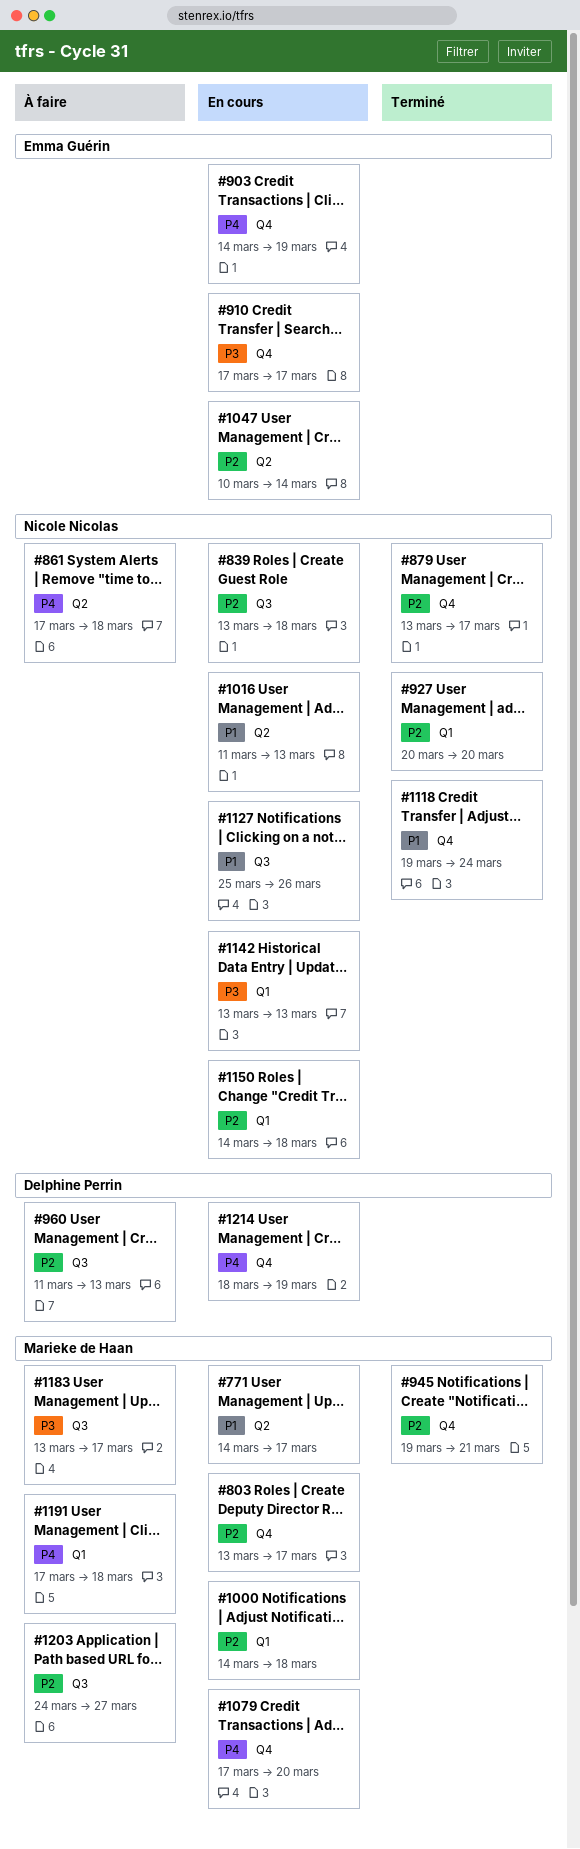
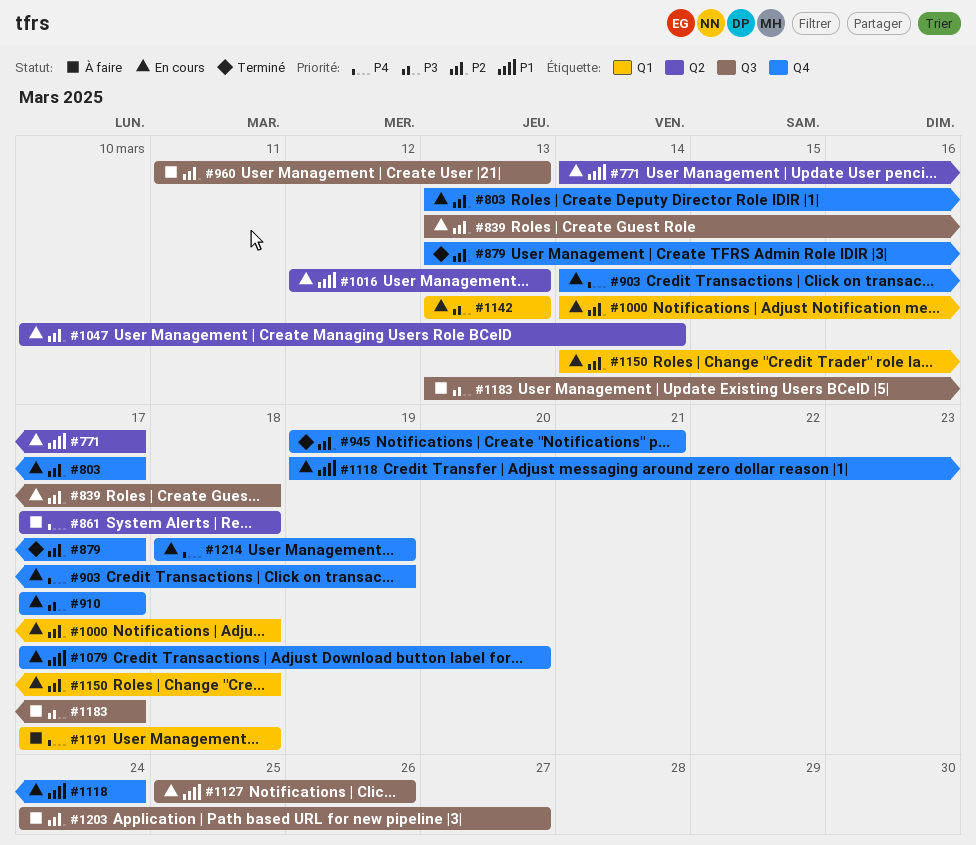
#927: present -> none
#1016, start: Mar 11 -> Mar 12
#1079, priority: P4 -> P1
#1118, status: Terminé -> En cours

